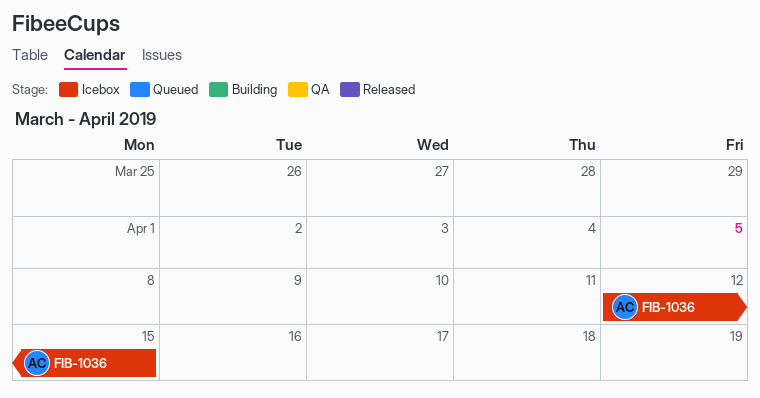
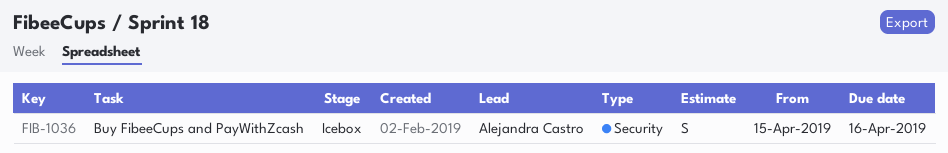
FIB-1036, start: Apr 12 -> Apr 15
FIB-1036, due: Apr 15 -> Apr 16

